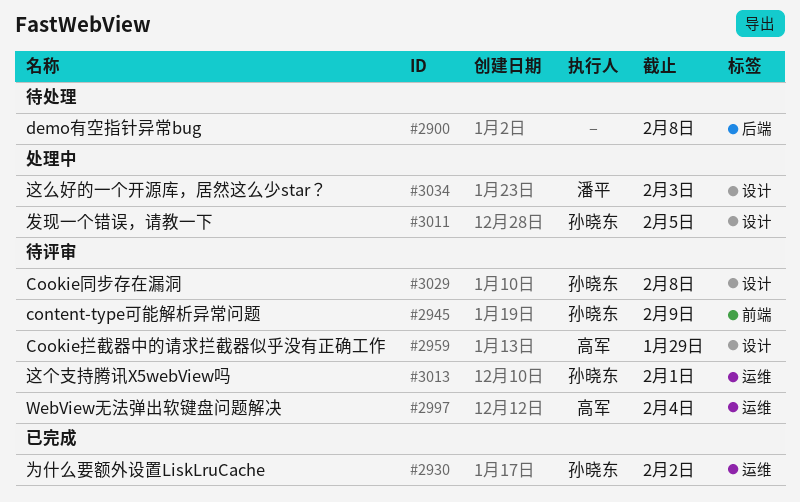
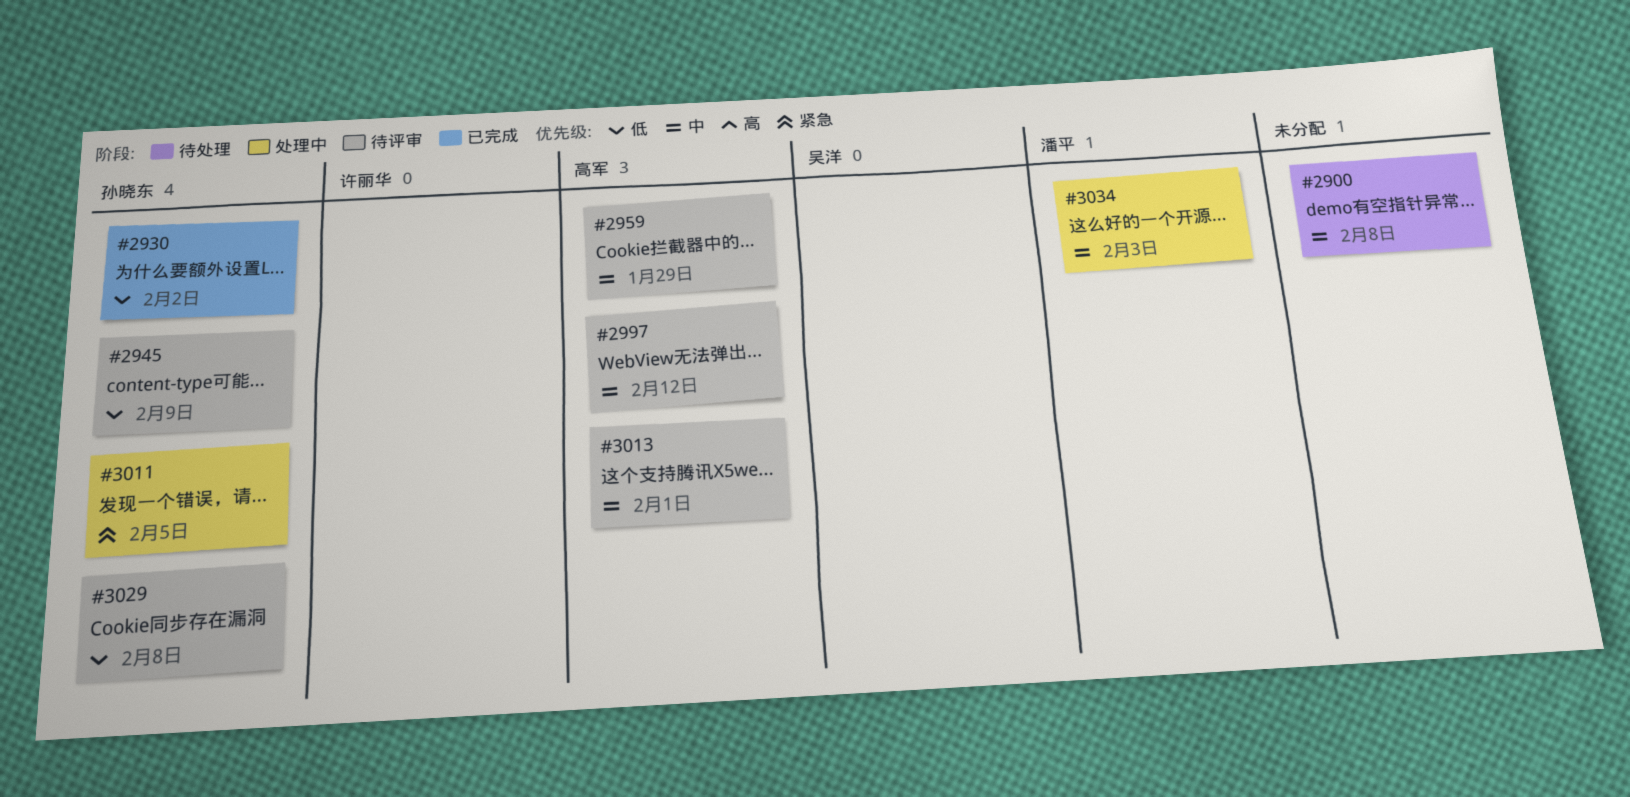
#2997, due: Feb 4 -> Feb 12
#3013, owner: 孙晓东 -> 高军

